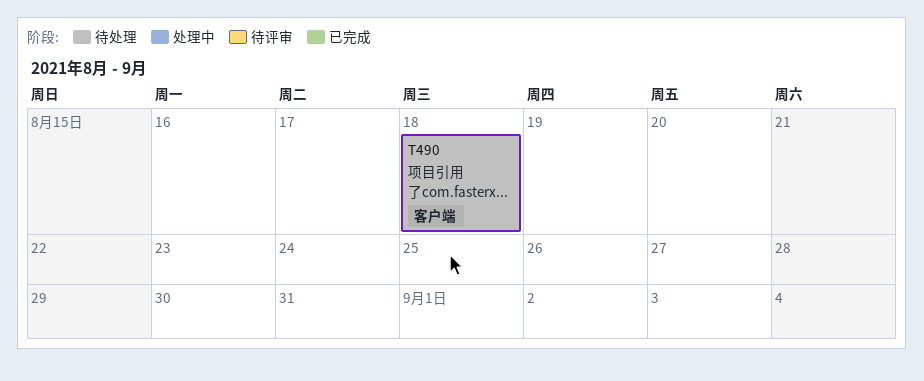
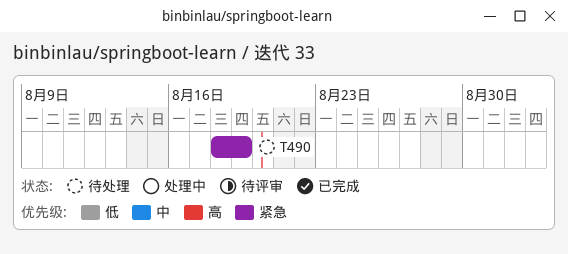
T490, due: Aug 18 -> Aug 19

